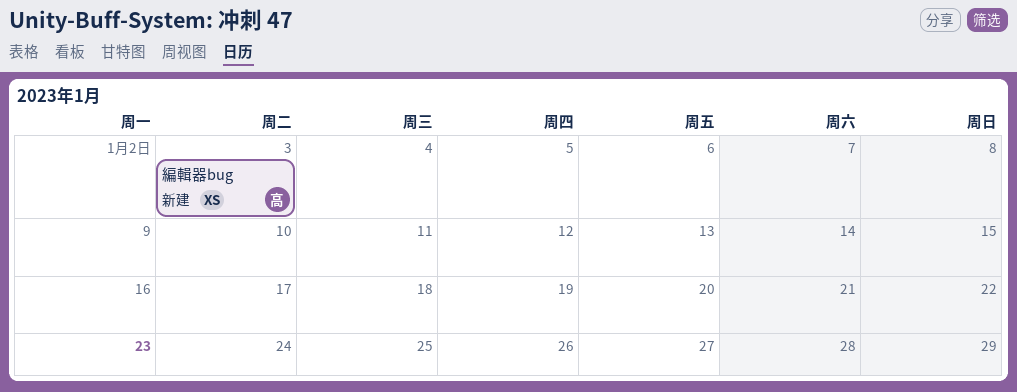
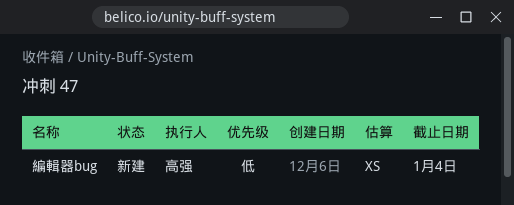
編輯器bug, due: Jan 3 -> Jan 4

